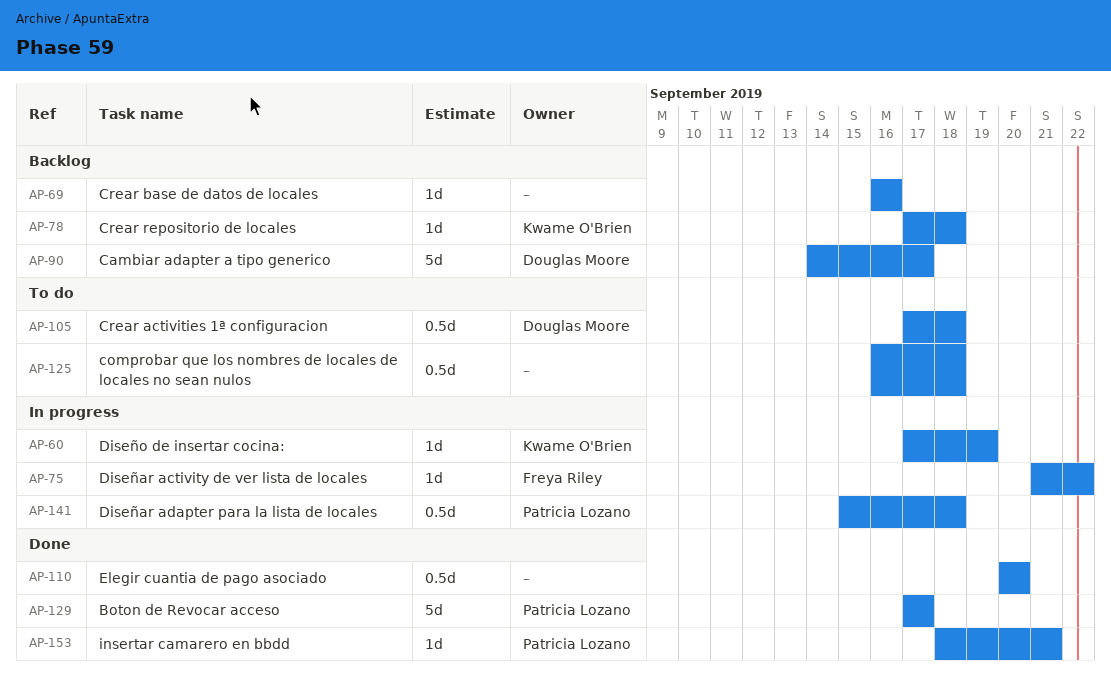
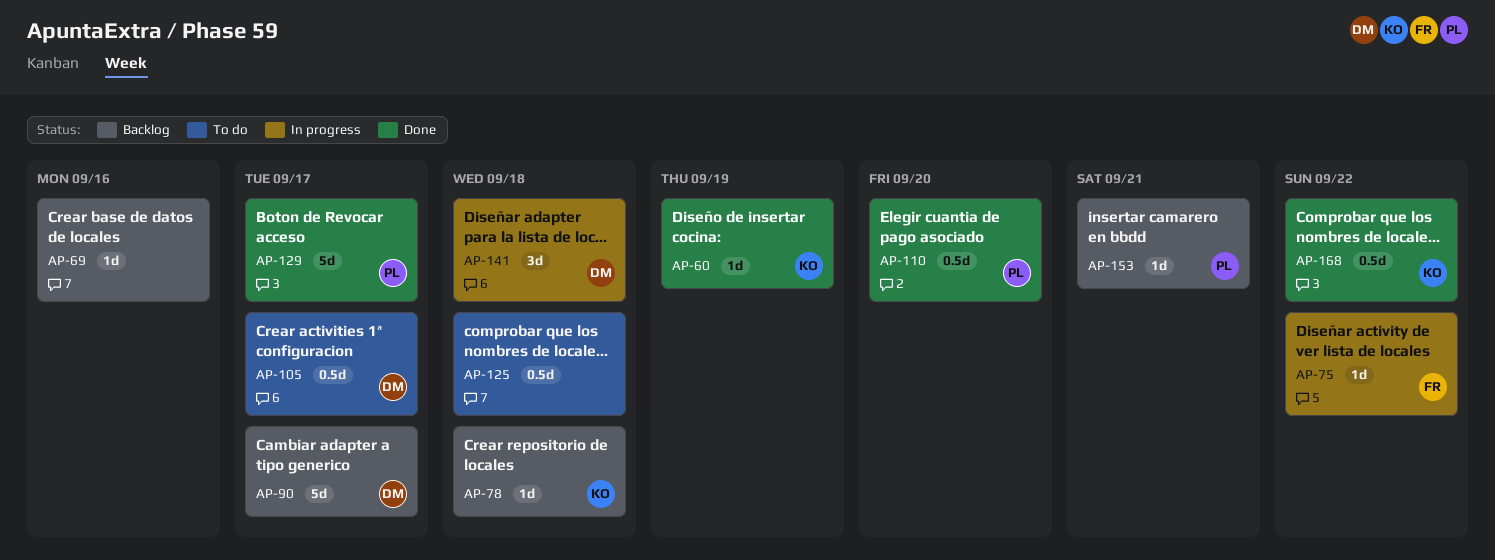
AP-60, status: In progress -> Done
AP-105, due: Sep 18 -> Sep 17
AP-110, owner: none -> Patricia Lozano
AP-141, owner: Patricia Lozano -> Douglas Moore
AP-141, estimate: 0.5d -> 3d
AP-153, status: Done -> Backlog
AP-168: none -> present

